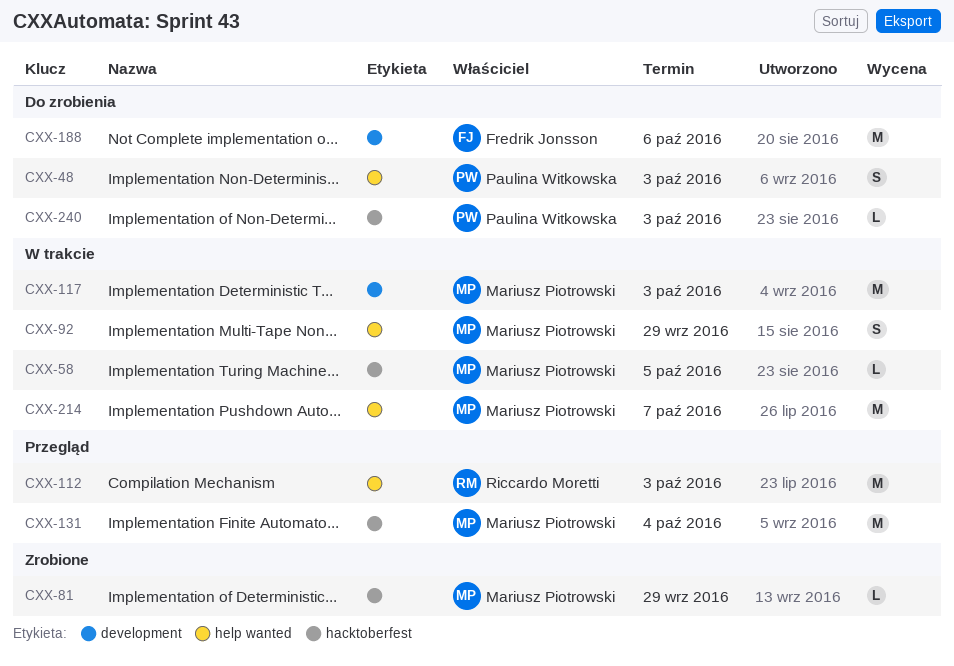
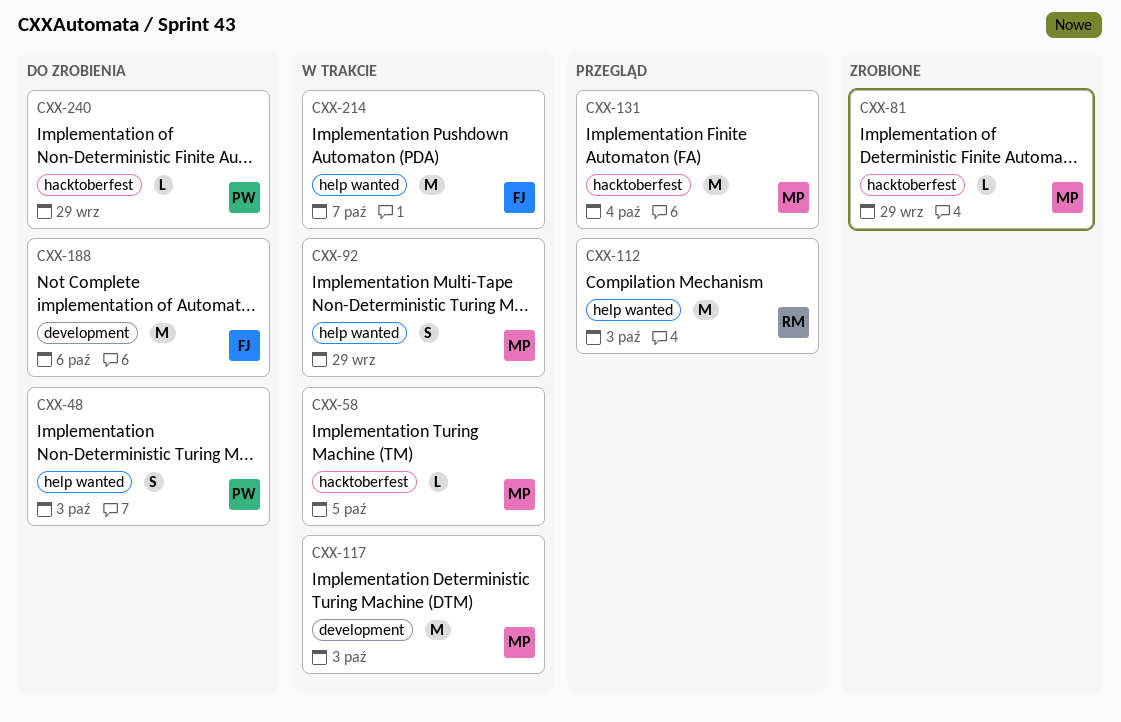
CXX-214, owner: Mariusz Piotrowski -> Fredrik Jonsson
CXX-240, due: Oct 3 -> Sep 29

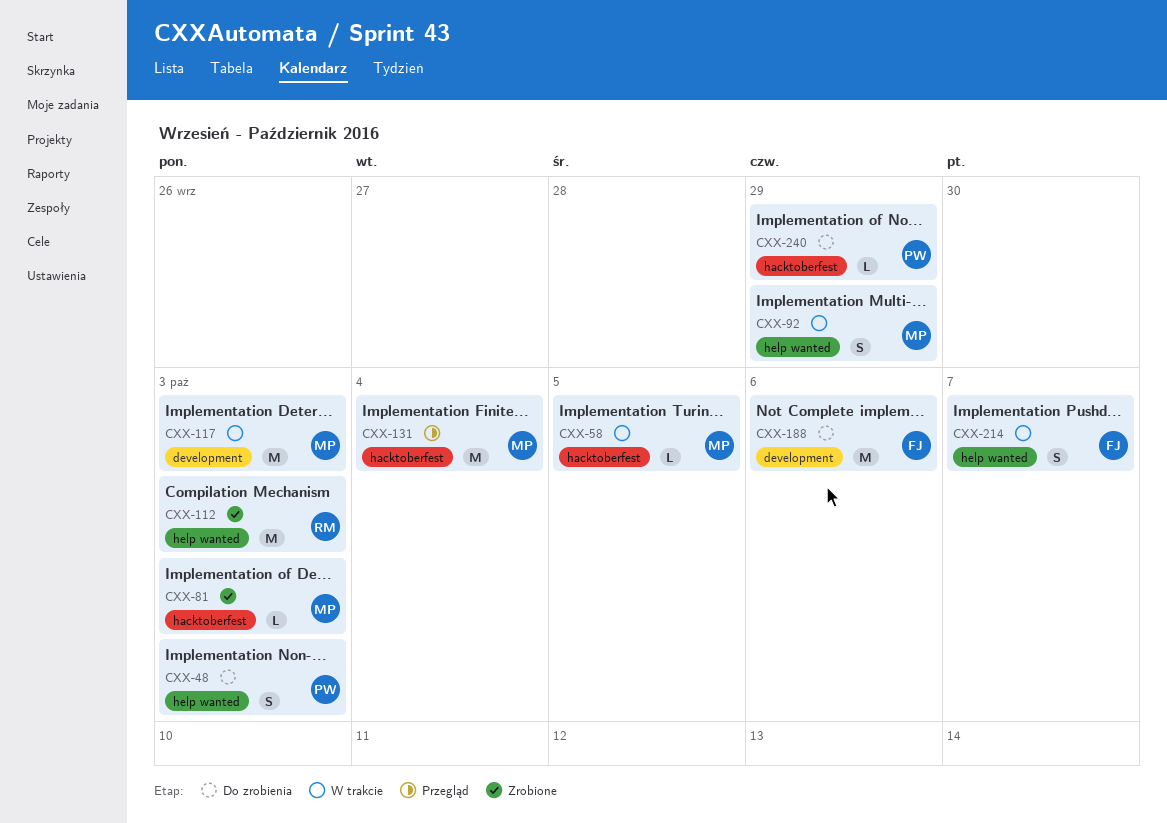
CXX-81, due: Sep 29 -> Oct 3
CXX-112, status: Przegląd -> Zrobione
CXX-214, estimate: M -> S

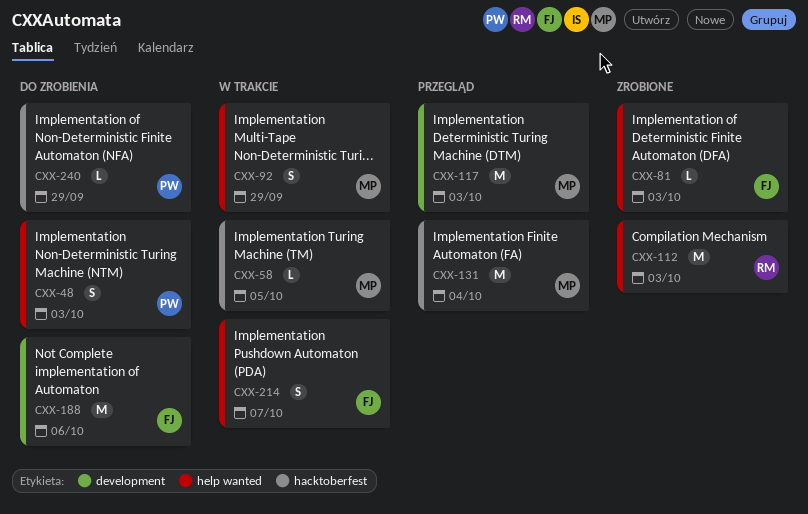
CXX-81, owner: MP -> FJ
CXX-81, label: hacktoberfest -> help wanted
CXX-117, status: W trakcie -> Przegląd

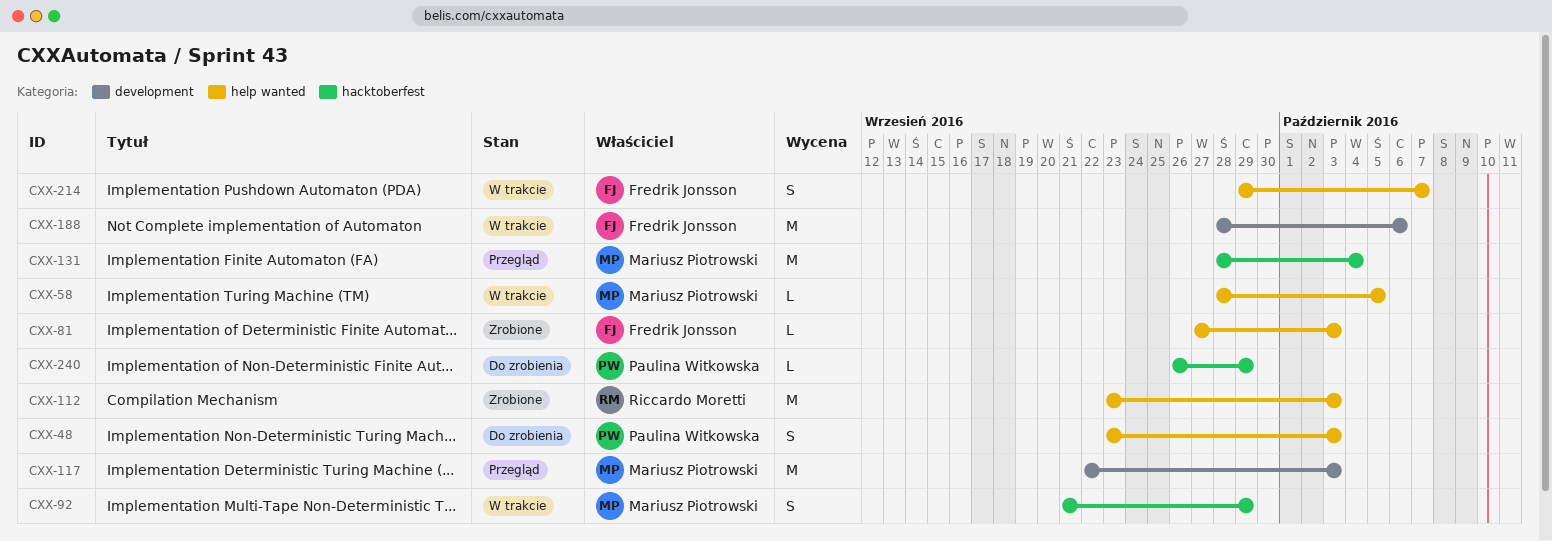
CXX-58, label: hacktoberfest -> help wanted
CXX-92, label: help wanted -> hacktoberfest
CXX-188, status: Do zrobienia -> W trakcie

